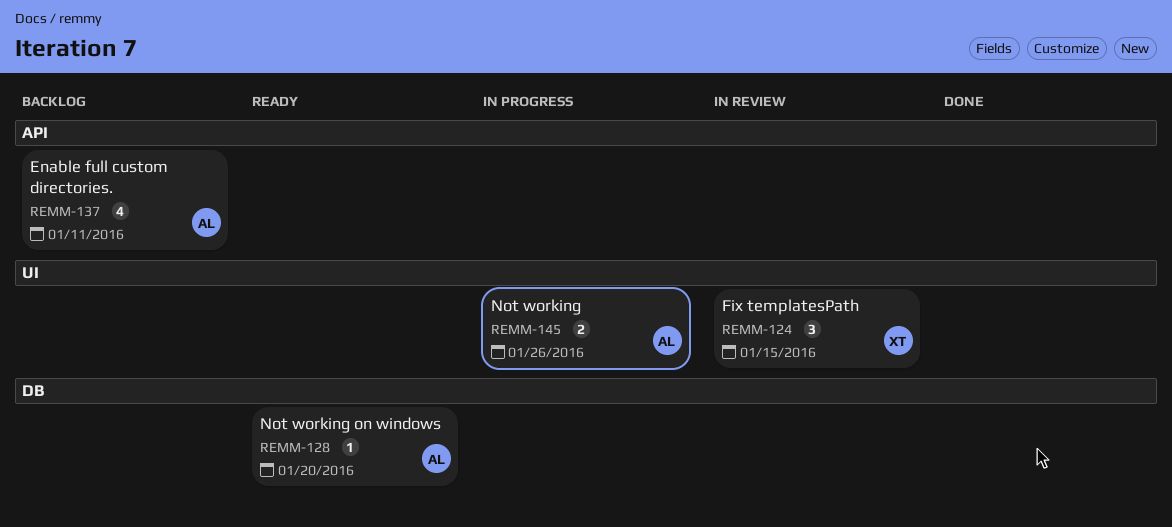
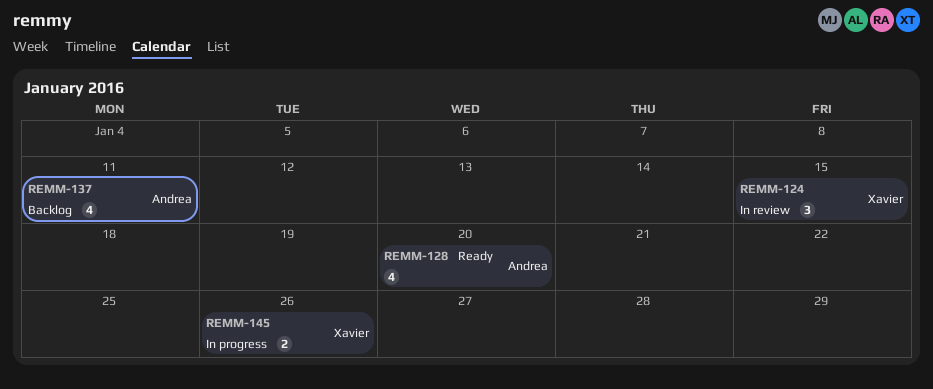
REMM-128, estimate: 1 -> 4
REMM-145, owner: Andrea -> Xavier

